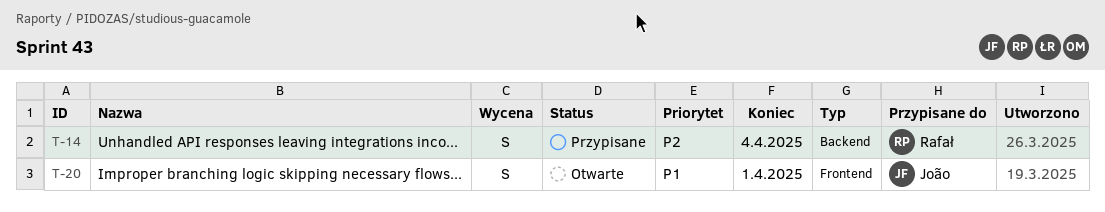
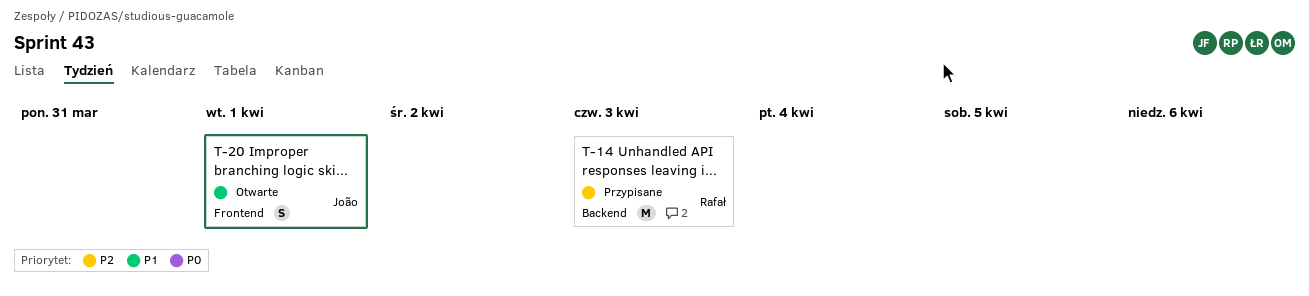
T-14, estimate: S -> M
T-14, due: Apr 4 -> Apr 3

